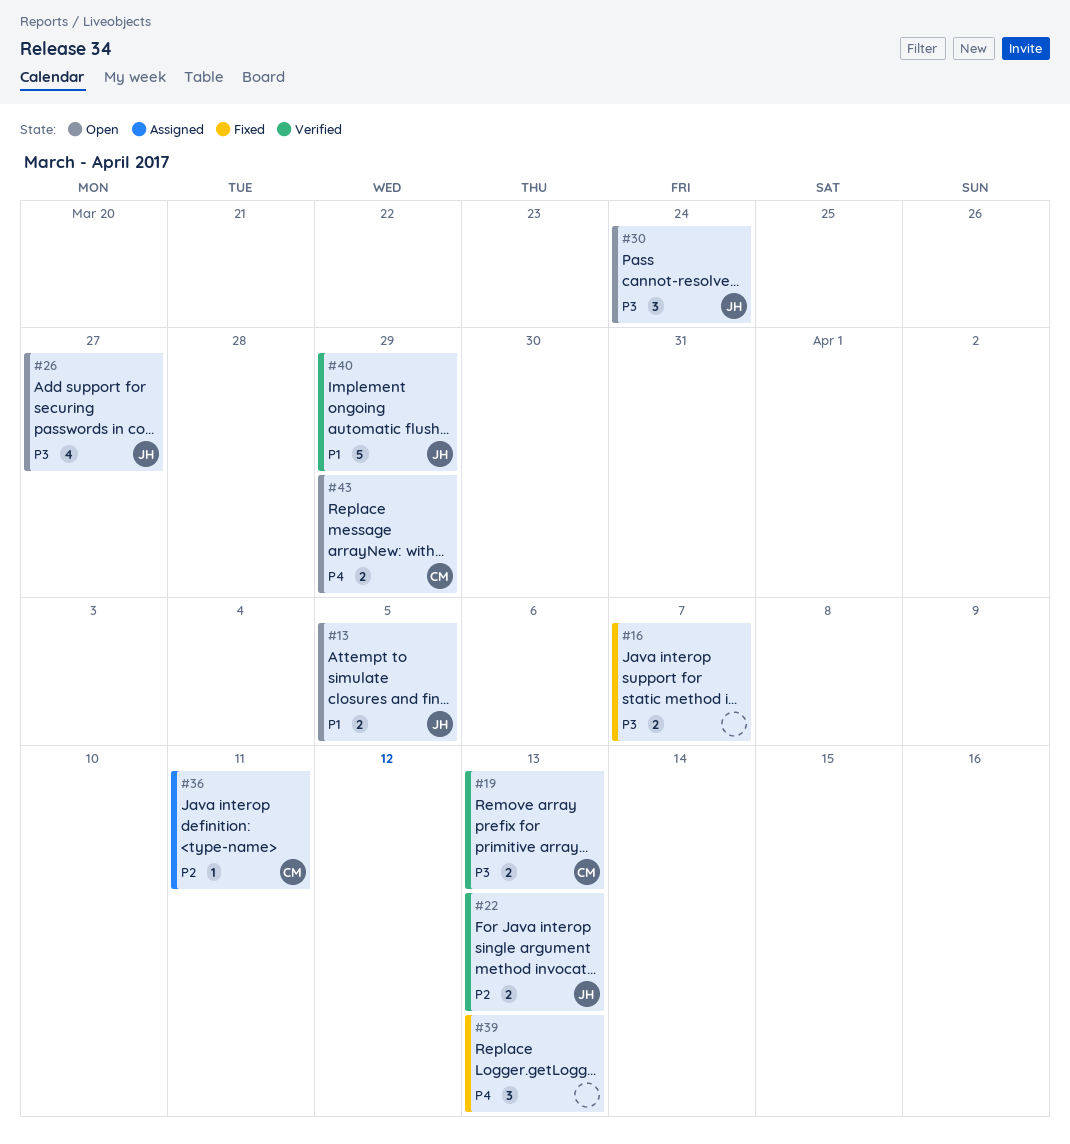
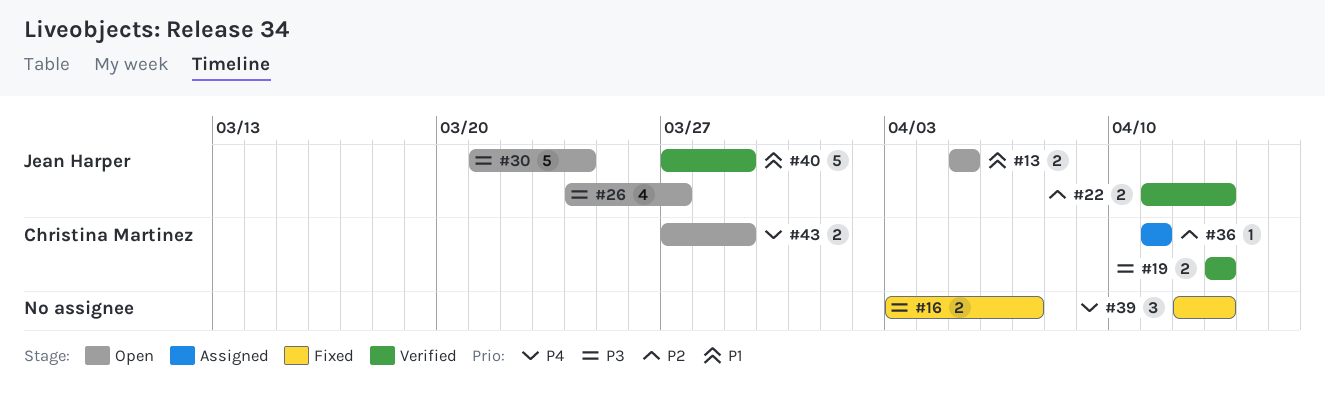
#30, estimate: 3 -> 5

